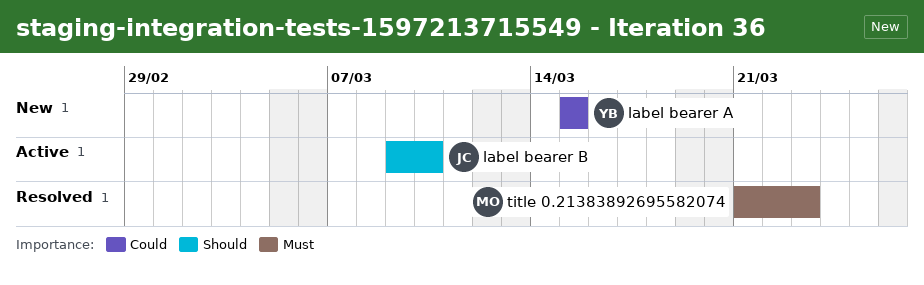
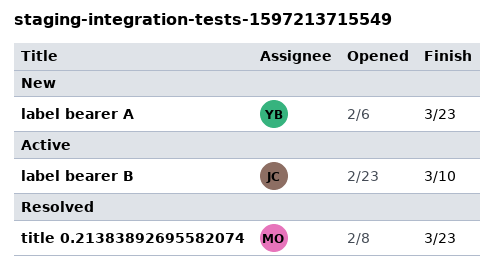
label bearer A, due: Mar 15 -> Mar 23

